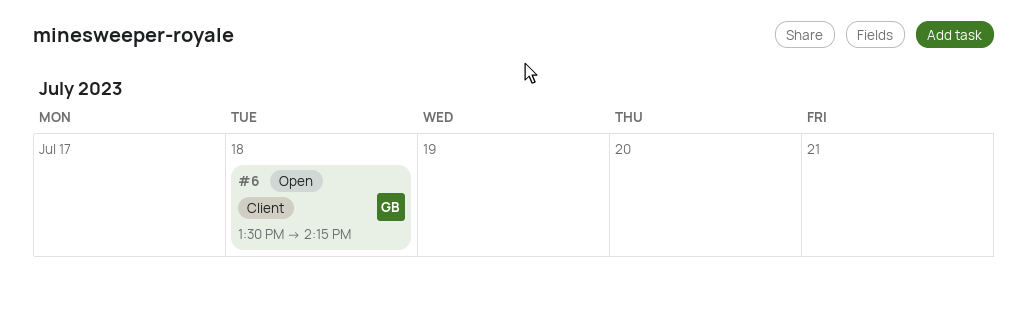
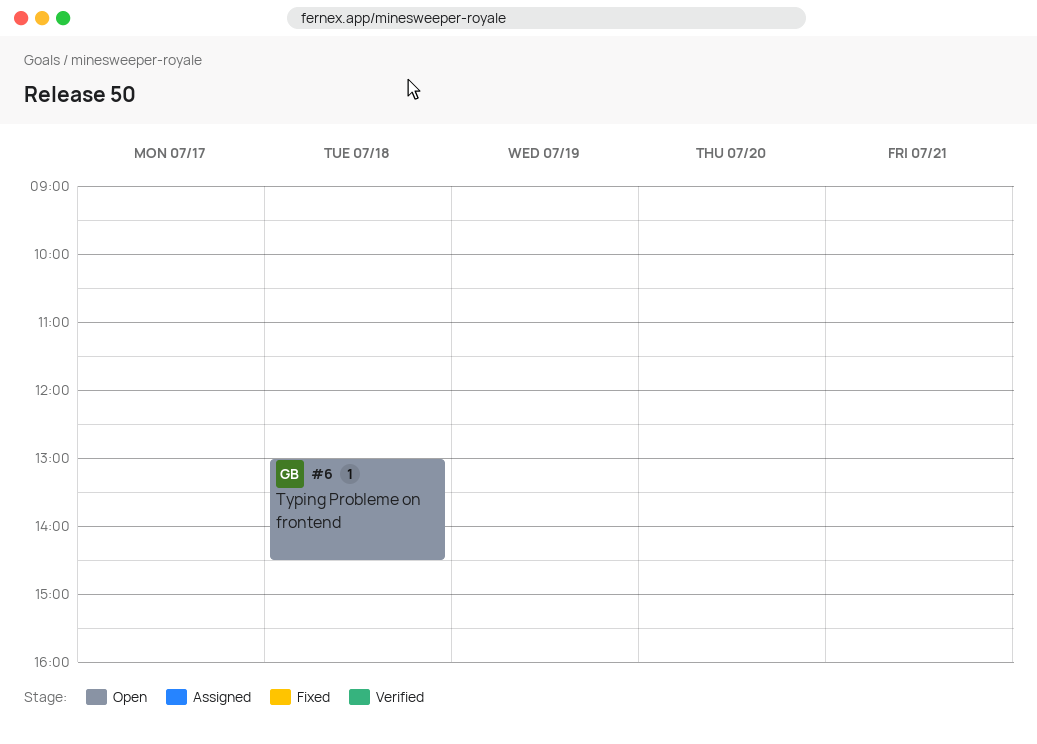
#6, begins: 13:30 -> 13:00
#6, ends: 14:15 -> 14:30

